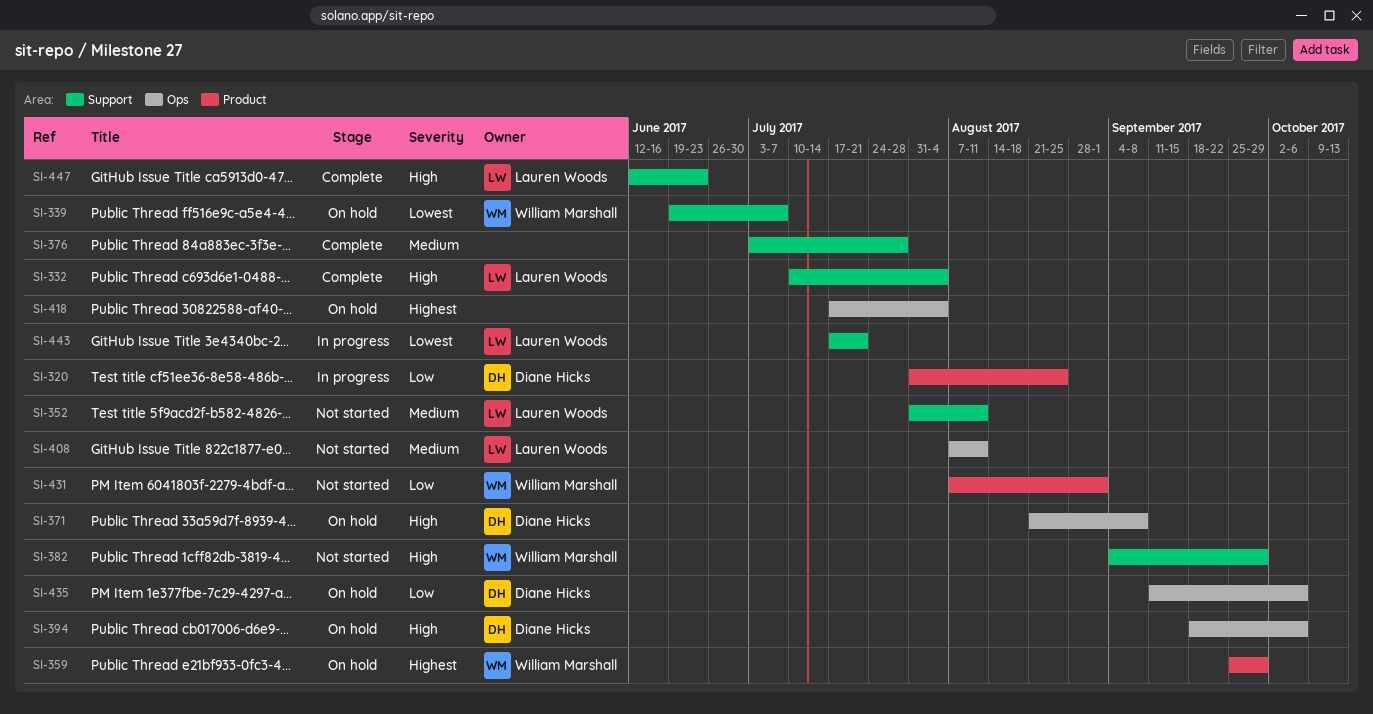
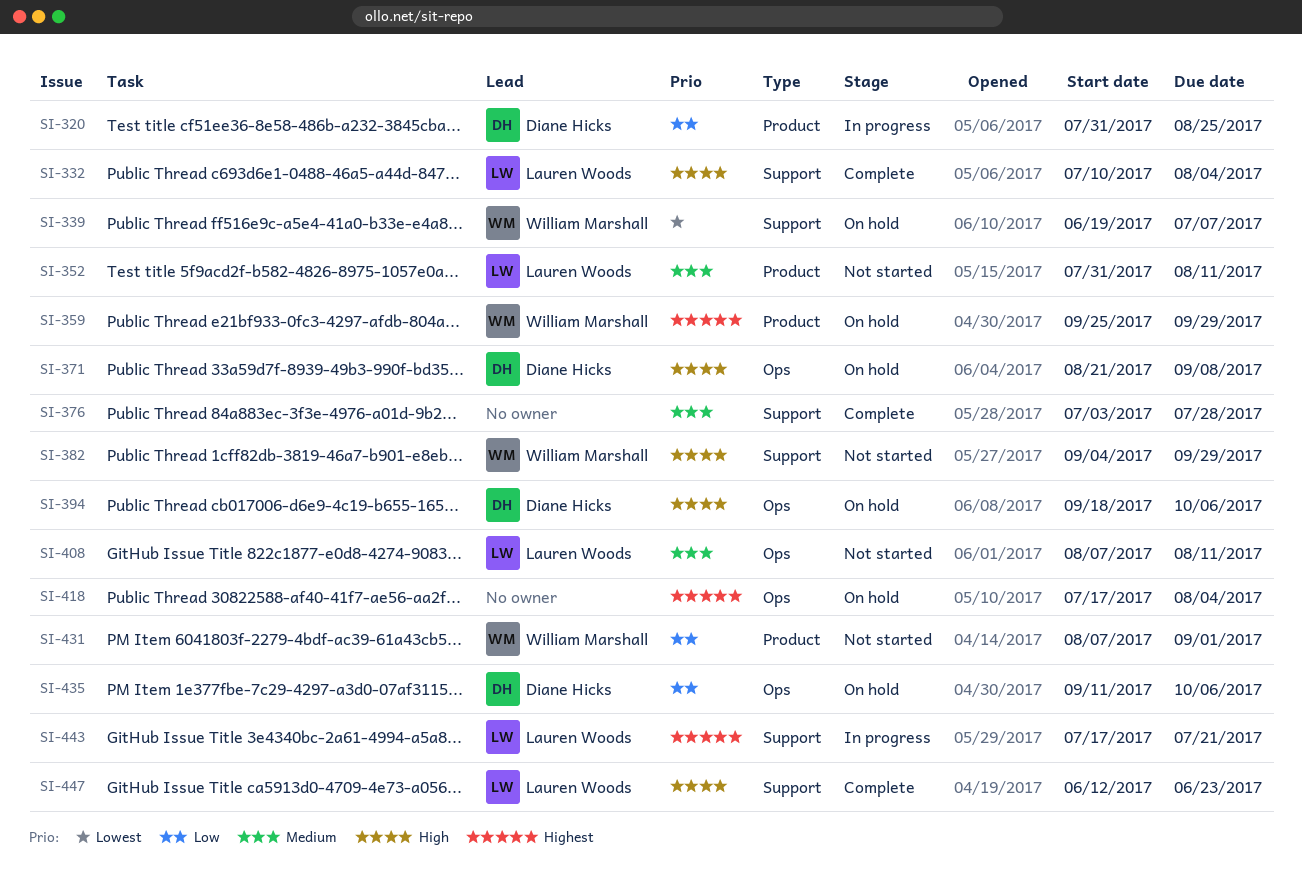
SI-352, label: Support -> Product
SI-443, priority: Lowest -> Highest

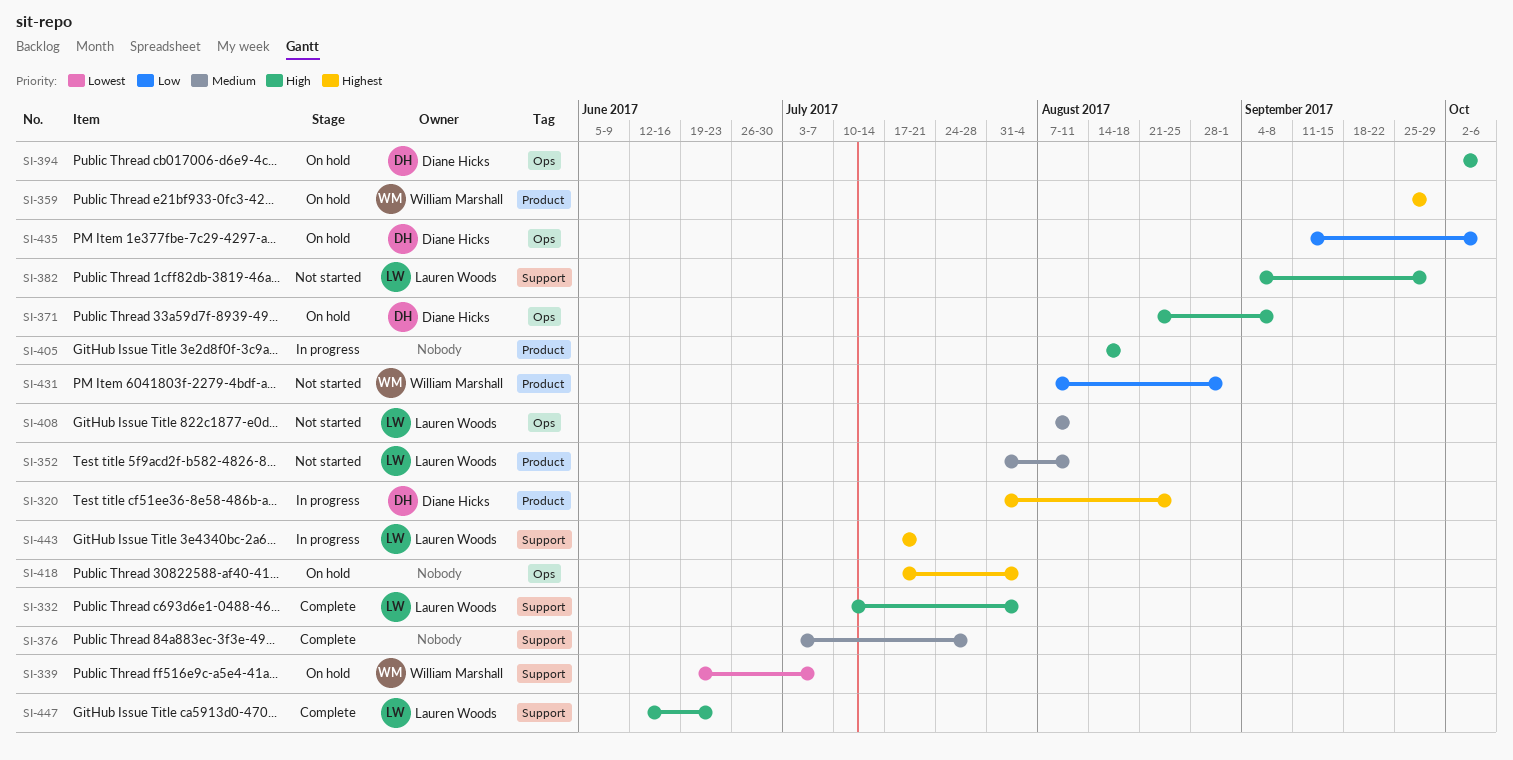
SI-320, priority: Low -> Highest
SI-382, owner: William Marshall -> Lauren Woods
SI-394, start: Sep 18 -> Oct 2
SI-405: none -> present

